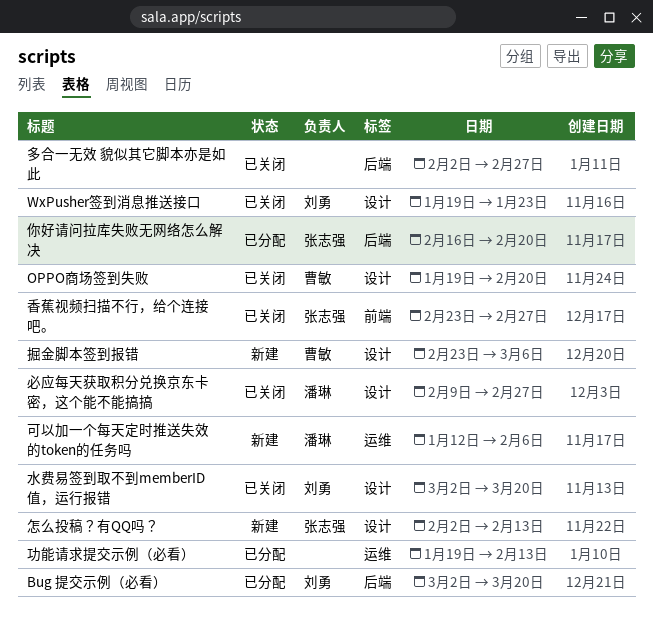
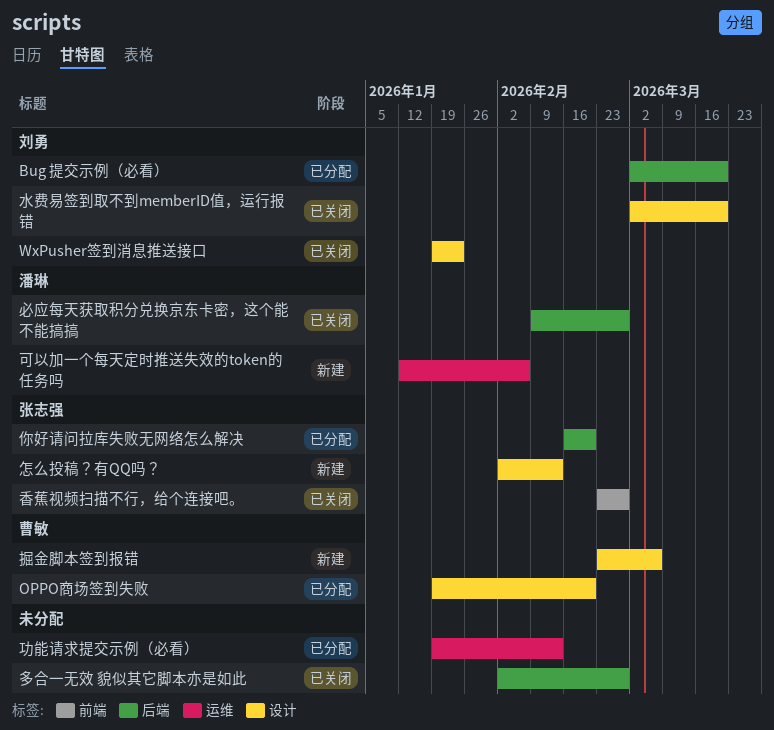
OPPO商场签到失败, status: 已关闭 -> 已分配
必应每天获取积分兑换京东卡密，这个能不能搞搞, label: 设计 -> 后端

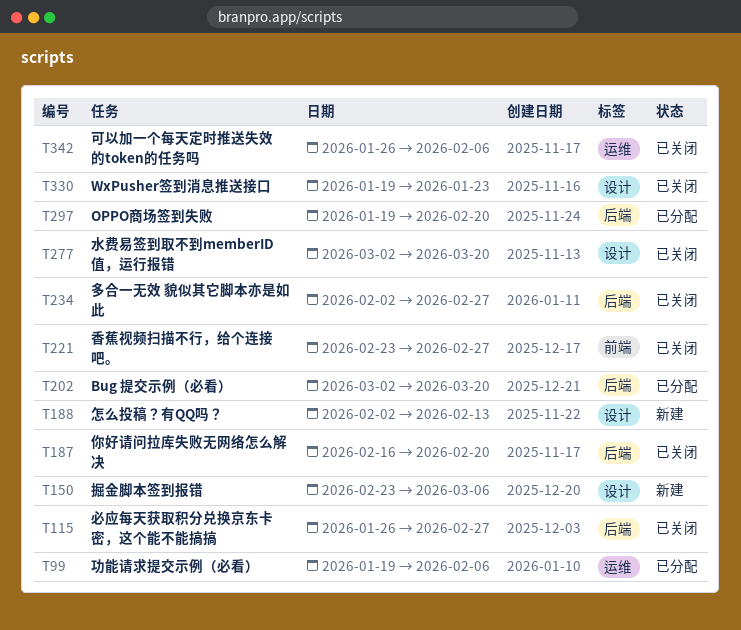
OPPO商场签到失败, label: 设计 -> 后端
你好请问拉库失败无网络怎么解决, status: 已分配 -> 已关闭
功能请求提交示例（必看）, due: Feb 13 -> Feb 6
可以加一个每天定时推送失效的token的任务吗, status: 新建 -> 已关闭
可以加一个每天定时推送失效的token的任务吗, start: Jan 12 -> Jan 26
必应每天获取积分兑换京东卡密，这个能不能搞搞, start: Feb 9 -> Jan 26

